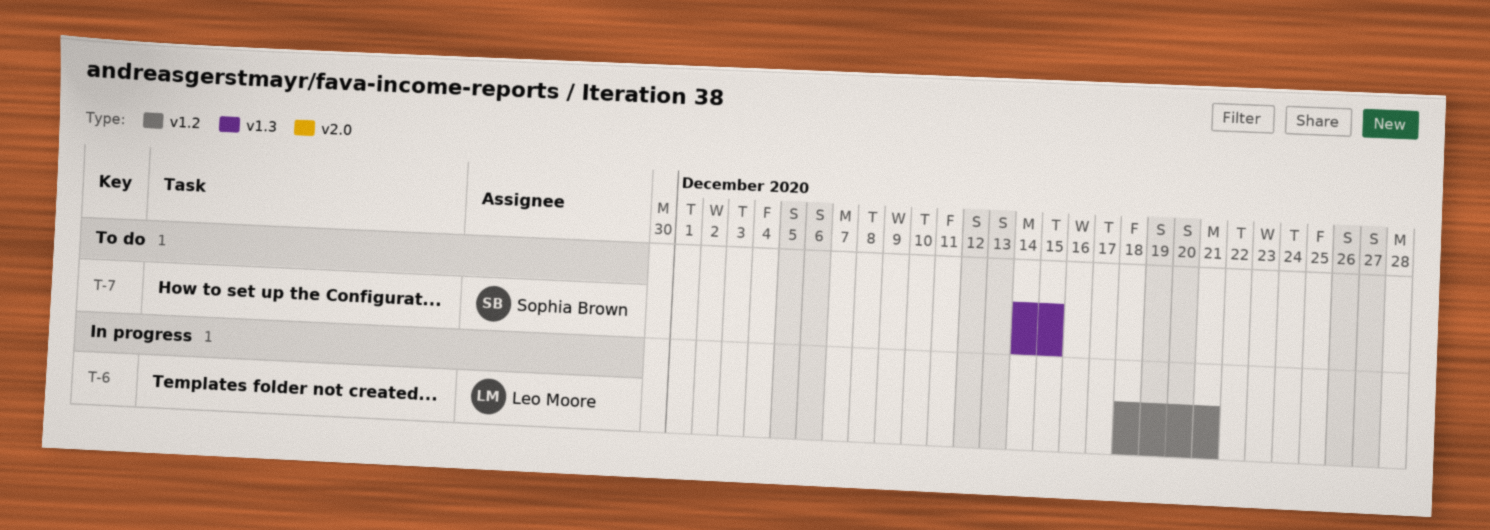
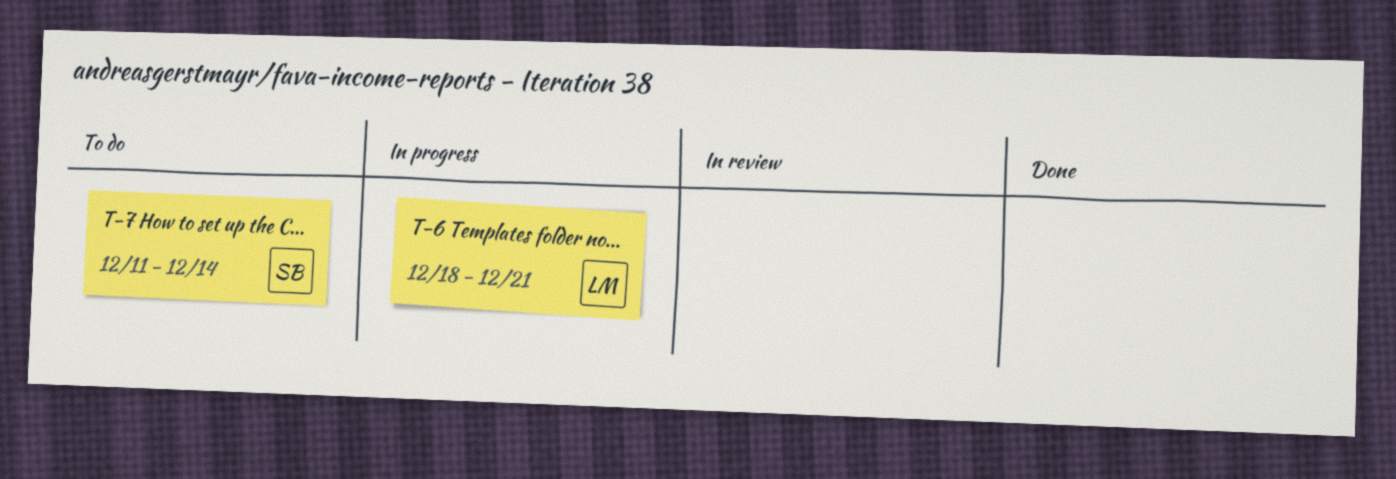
T-7, start: Dec 14 -> Dec 11
T-7, due: Dec 15 -> Dec 14

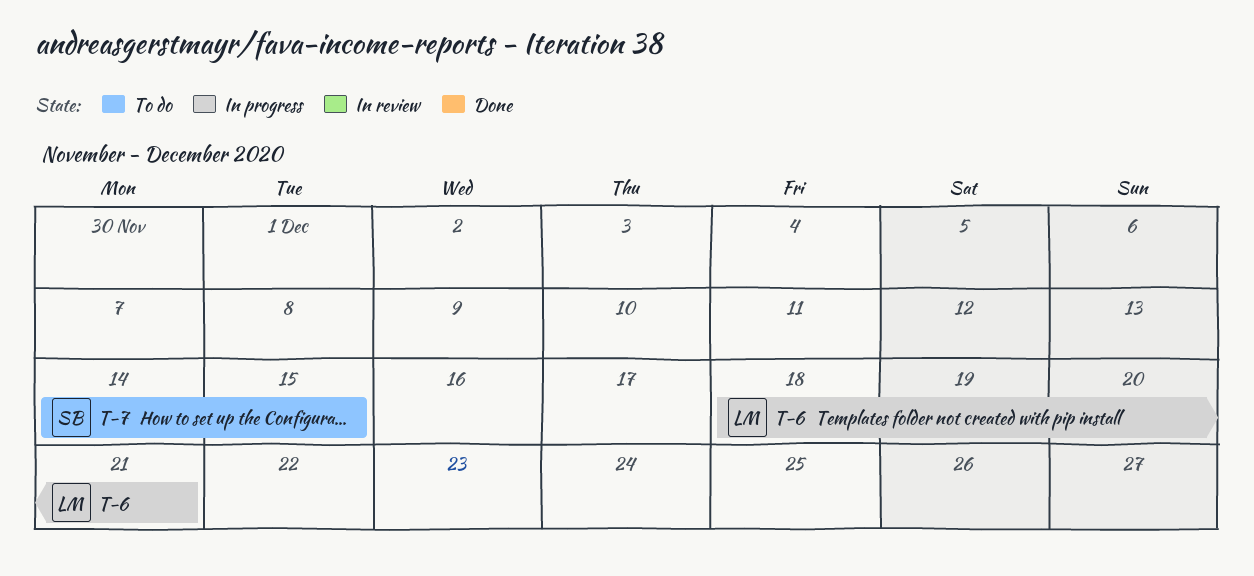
T-7, start: Dec 11 -> Dec 14
T-7, due: Dec 14 -> Dec 15

